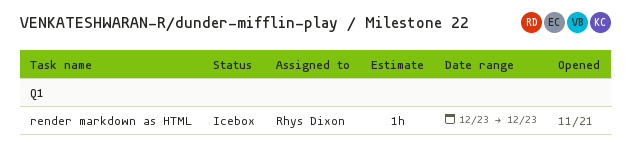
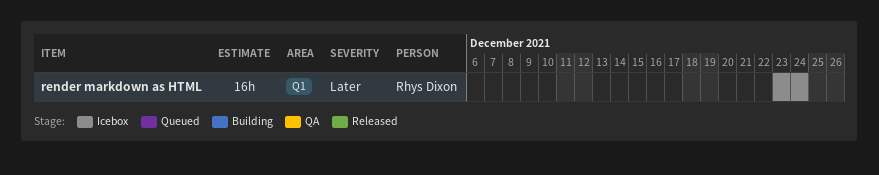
render markdown as HTML, estimate: 1h -> 16h
render markdown as HTML, due: Dec 23 -> Dec 24

